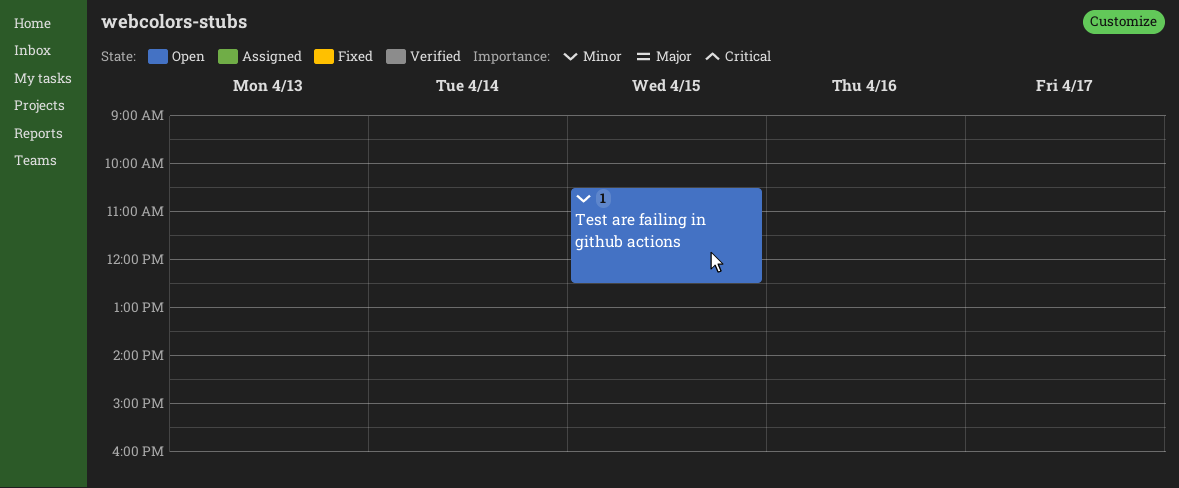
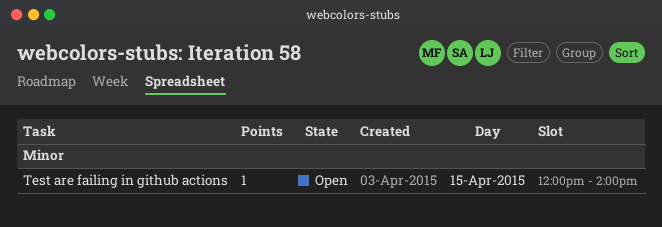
Test are failing in github actions, begins: 10:30 -> 12:00
Test are failing in github actions, ends: 12:30 -> 14:00

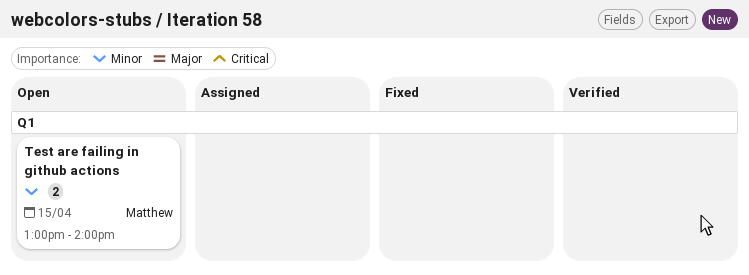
Test are failing in github actions, estimate: 1 -> 2
Test are failing in github actions, begins: 12:00 -> 13:00

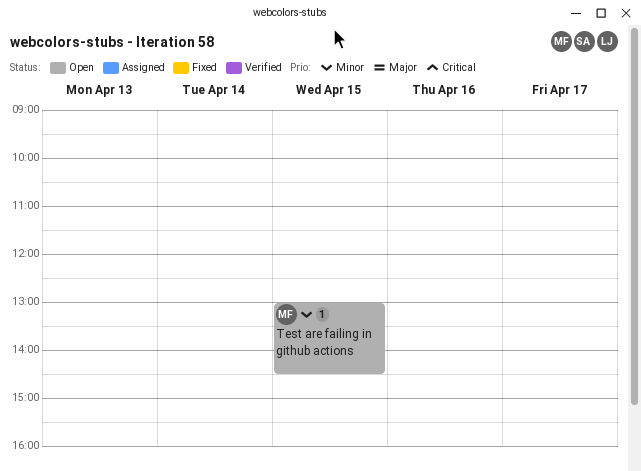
Test are failing in github actions, estimate: 2 -> 1
Test are failing in github actions, ends: 14:00 -> 14:30

